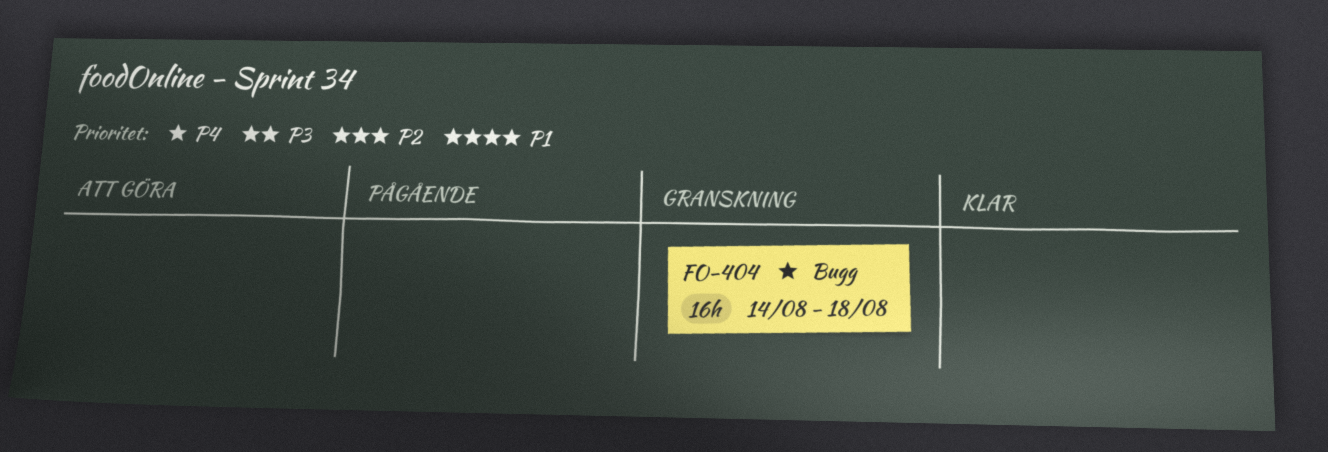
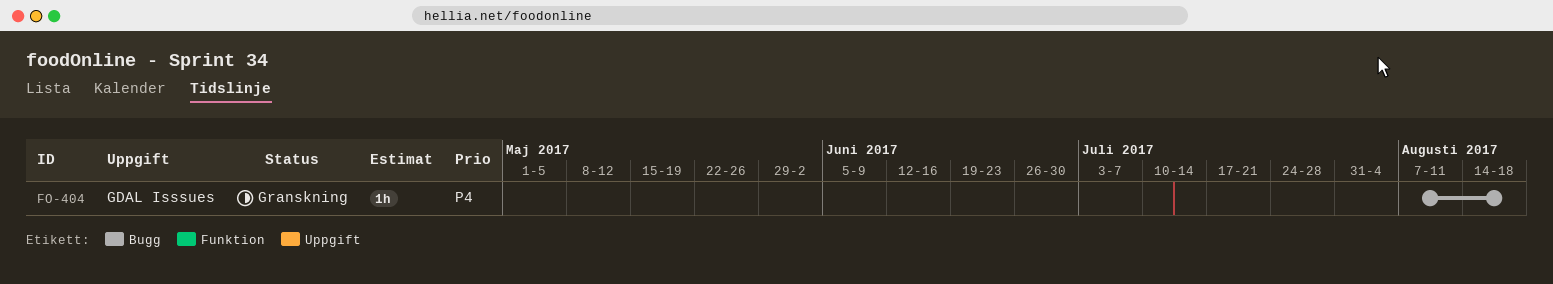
FO-404, estimate: 16h -> 1h
FO-404, start: Aug 14 -> Aug 7

